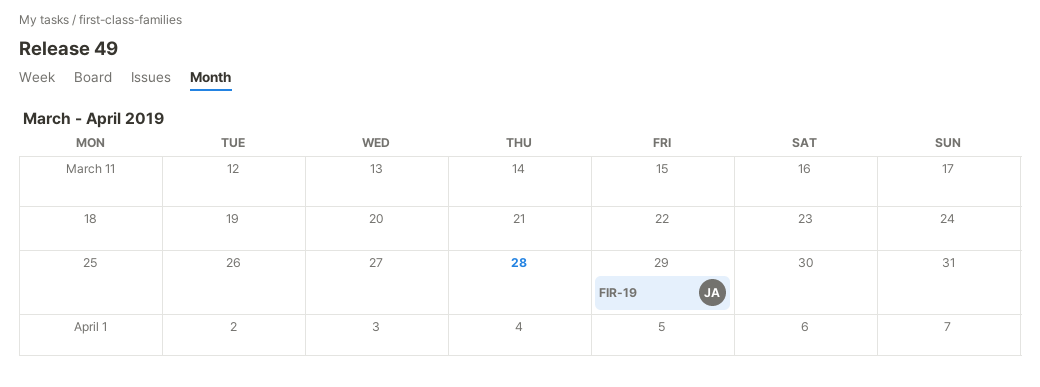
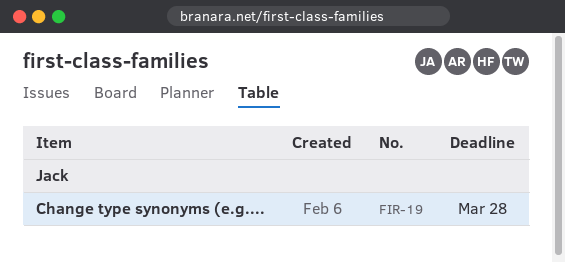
FIR-19, due: Mar 29 -> Mar 28

